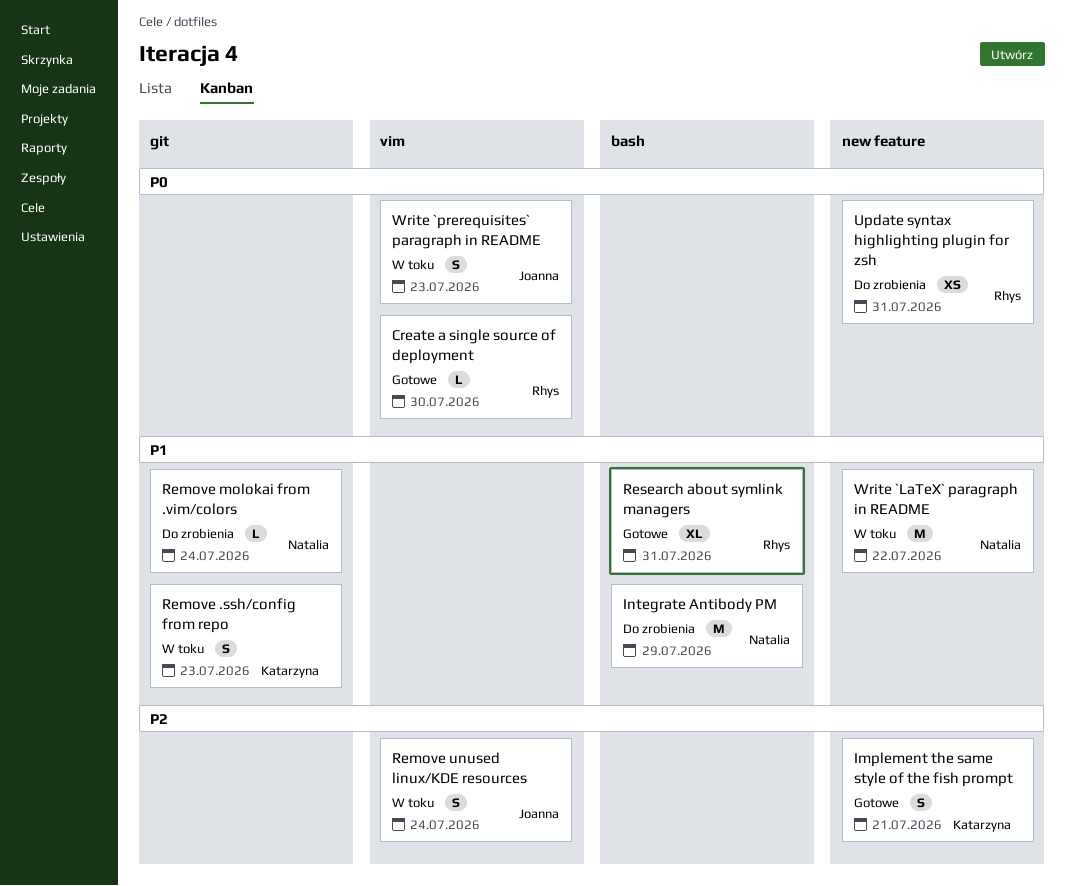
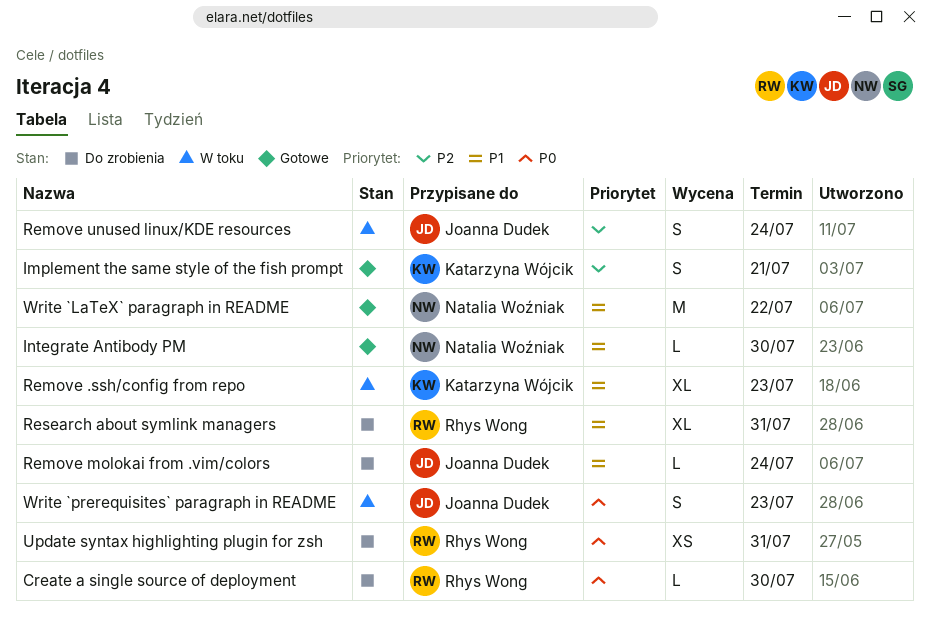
Create a single source of deployment, status: Gotowe -> Do zrobienia
Integrate Antibody PM, status: Do zrobienia -> Gotowe
Integrate Antibody PM, estimate: M -> L
Integrate Antibody PM, due: Jul 29 -> Jul 30
Remove .ssh/config from repo, estimate: S -> XL
Remove molokai from .vim/colors, owner: Natalia Woźniak -> Joanna Dudek
Research about symlink managers, status: Gotowe -> Do zrobienia
Write `LaTeX` paragraph in README, status: W toku -> Gotowe

